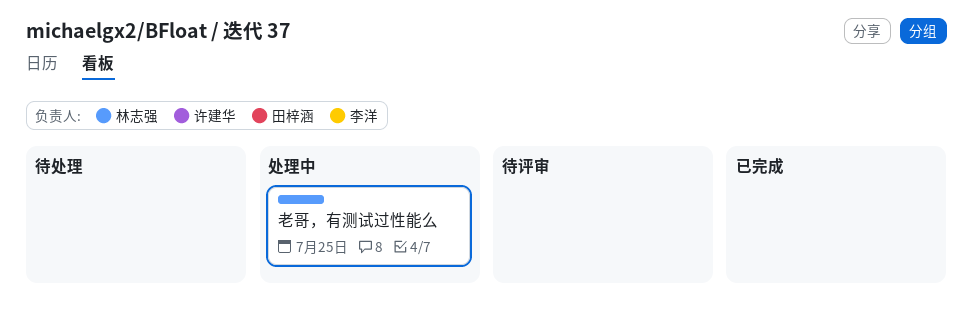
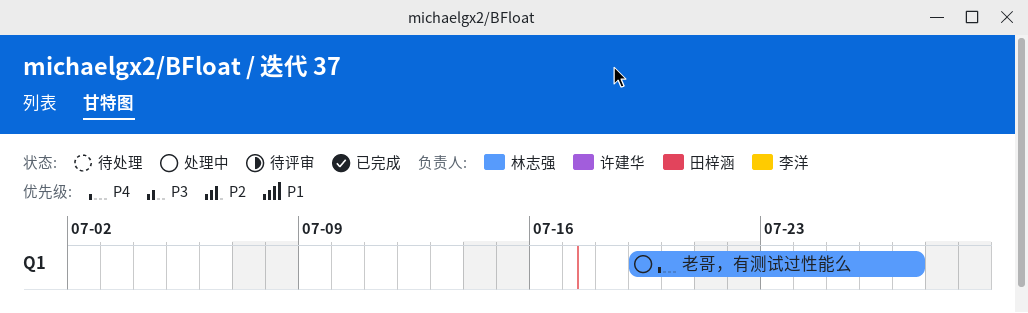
老哥，有测试过性能么, due: Jul 25 -> Jul 27

